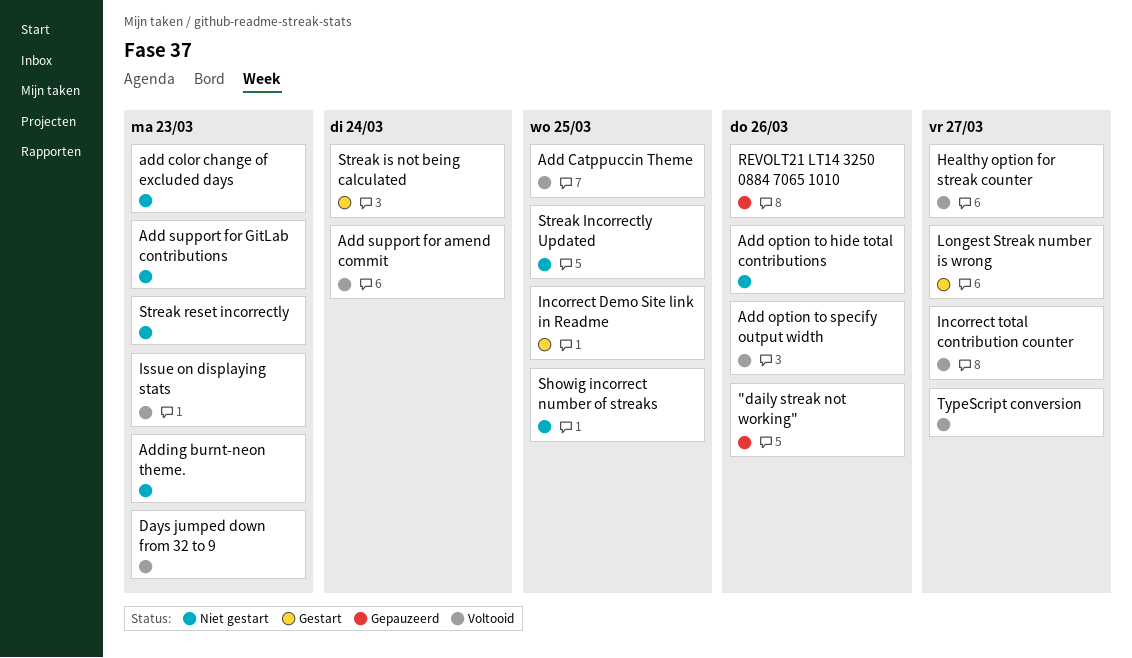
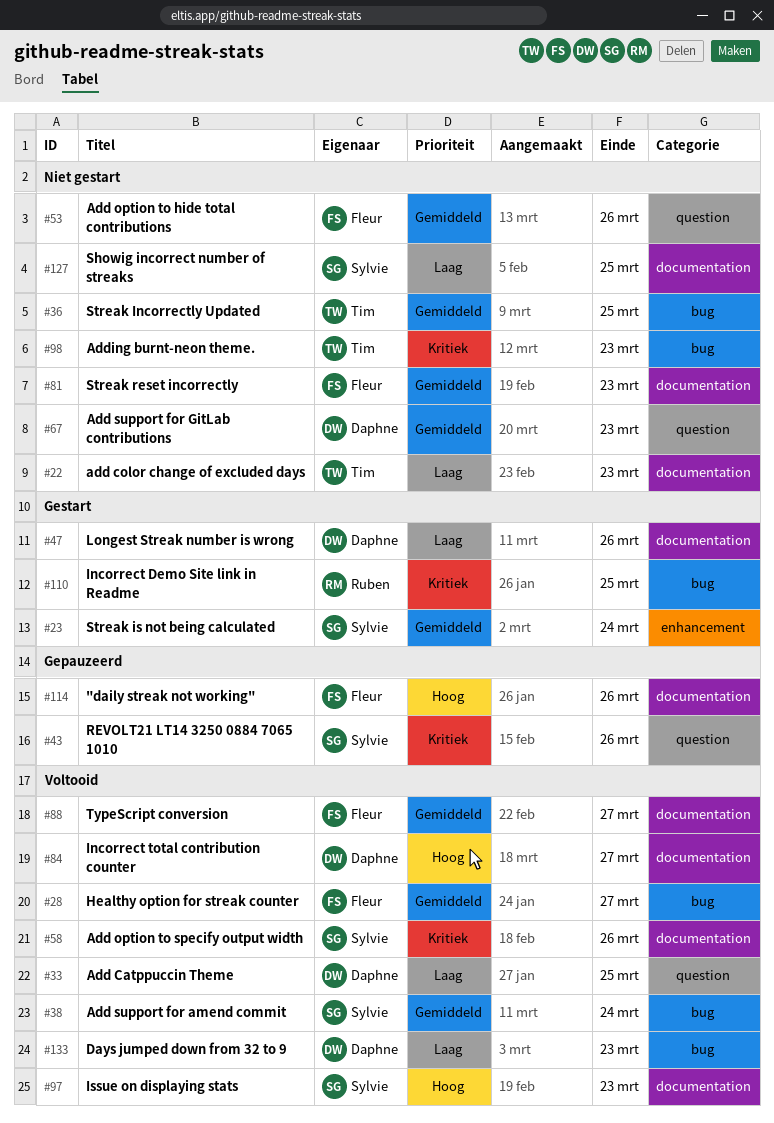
Longest Streak number is wrong, due: Mar 27 -> Mar 26

